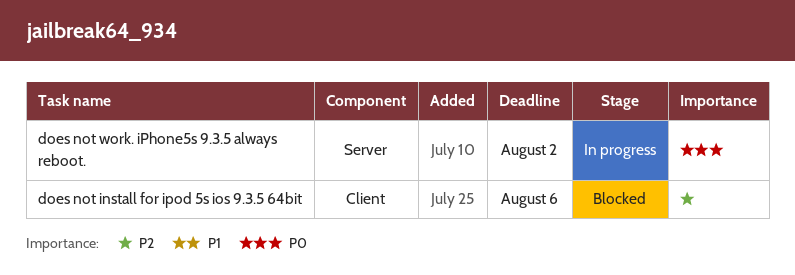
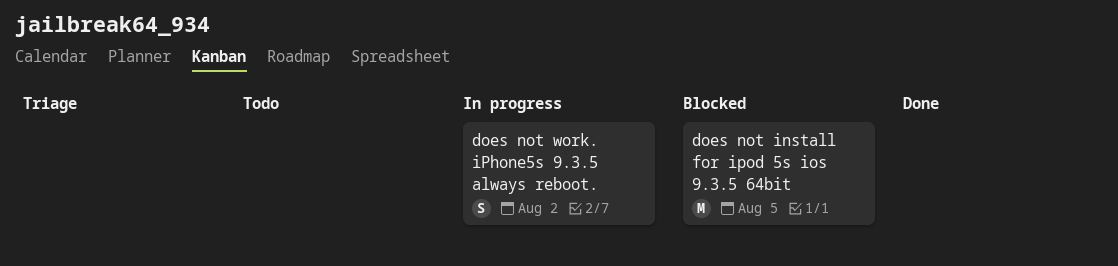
does not install for ipod 5s ios 9.3.5 64bit, due: Aug 6 -> Aug 5

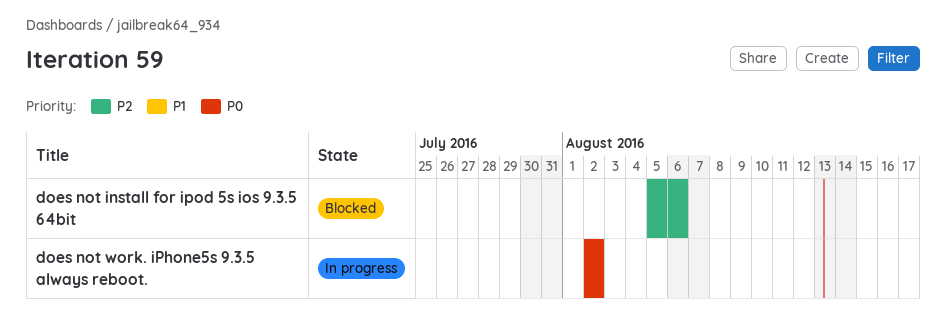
does not install for ipod 5s ios 9.3.5 64bit, due: Aug 5 -> Aug 6

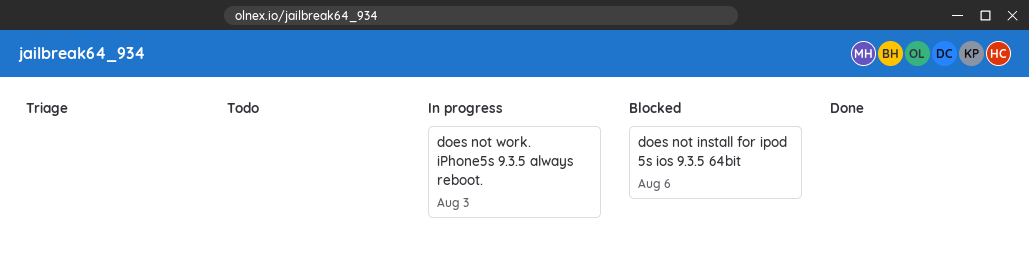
does not work. iPhone5s 9.3.5 always reboot., due: Aug 2 -> Aug 3

